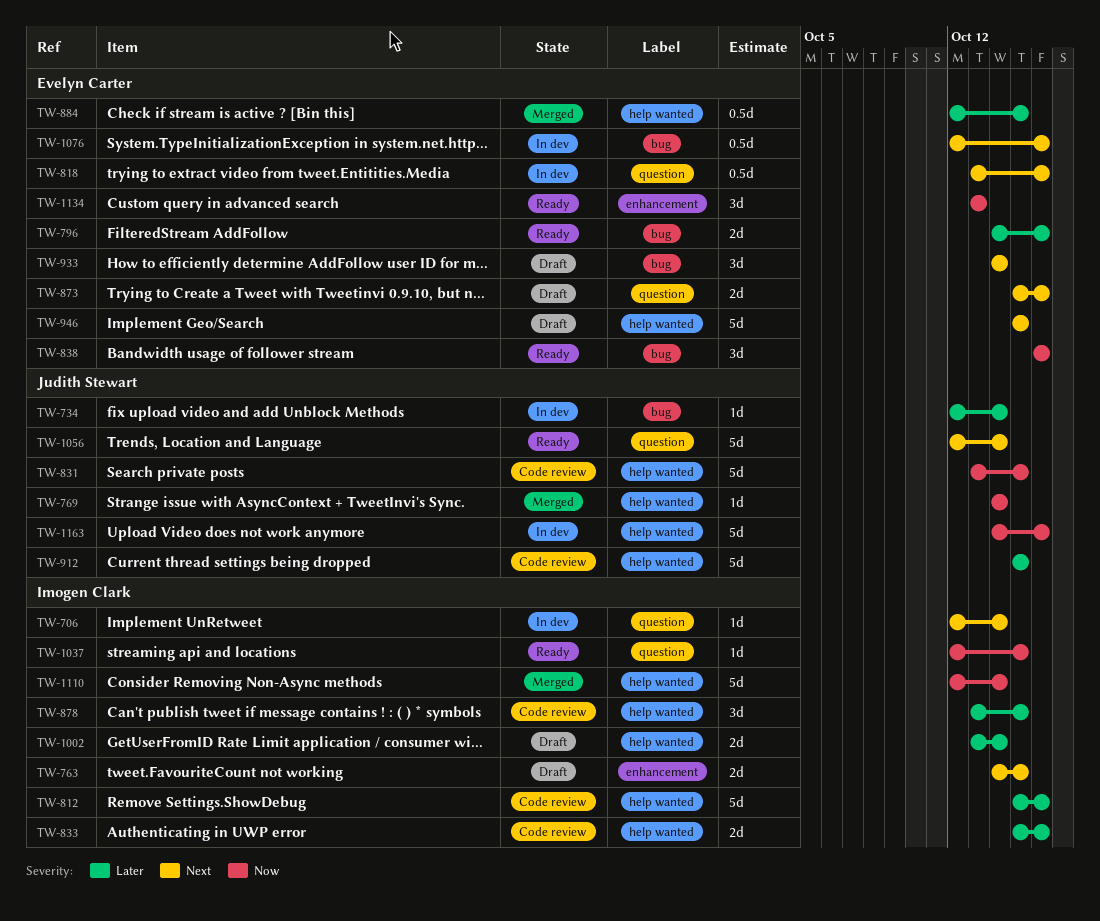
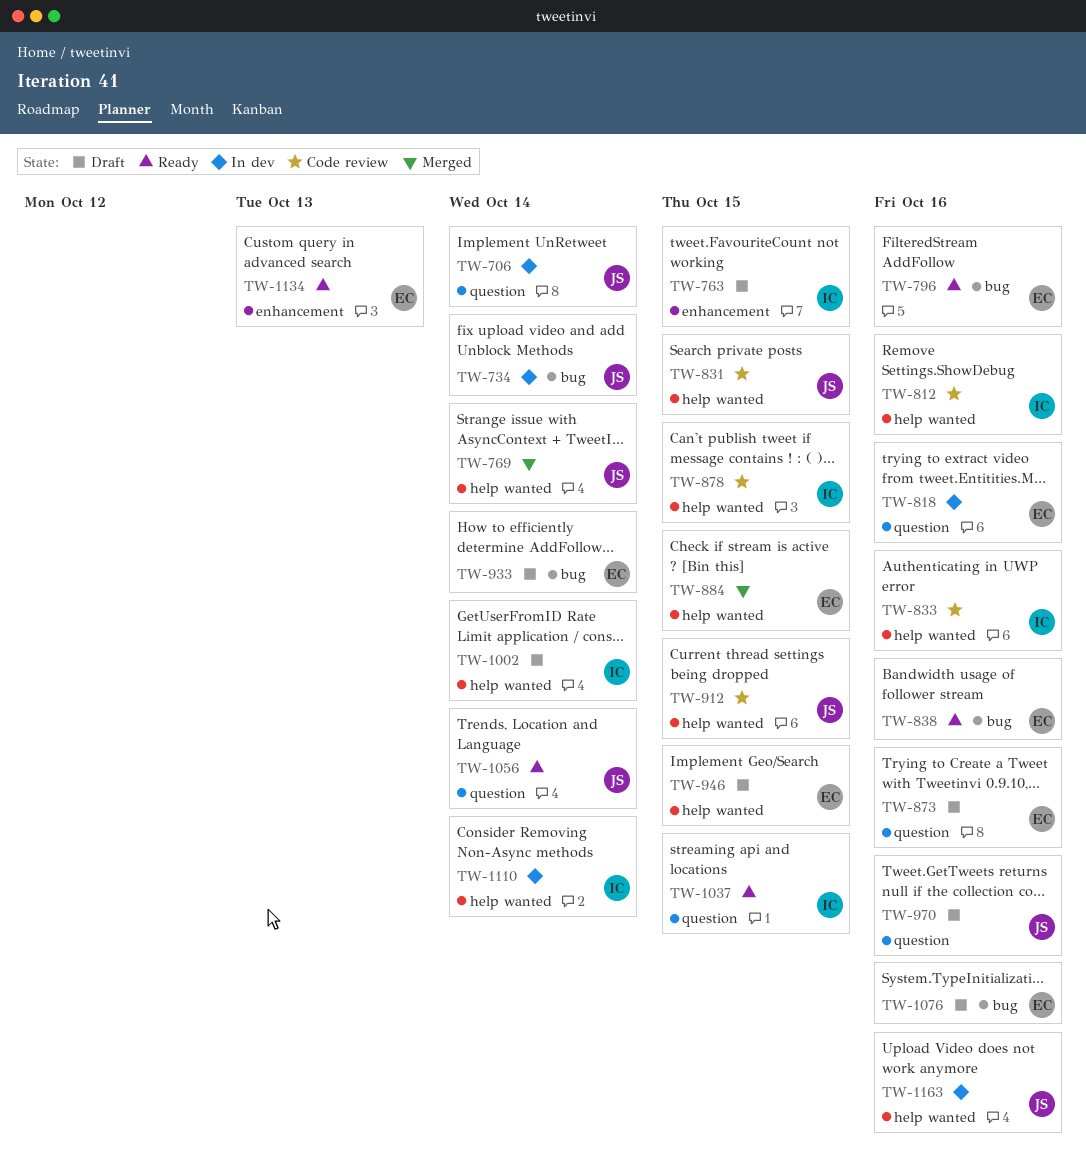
TW-706, owner: Imogen Clark -> Judith Stewart
TW-970: none -> present
TW-1076, status: In dev -> Draft
TW-1110, status: Merged -> In dev

